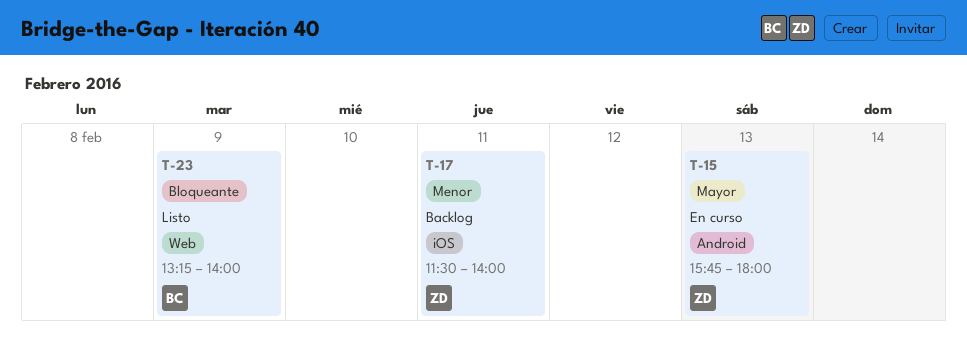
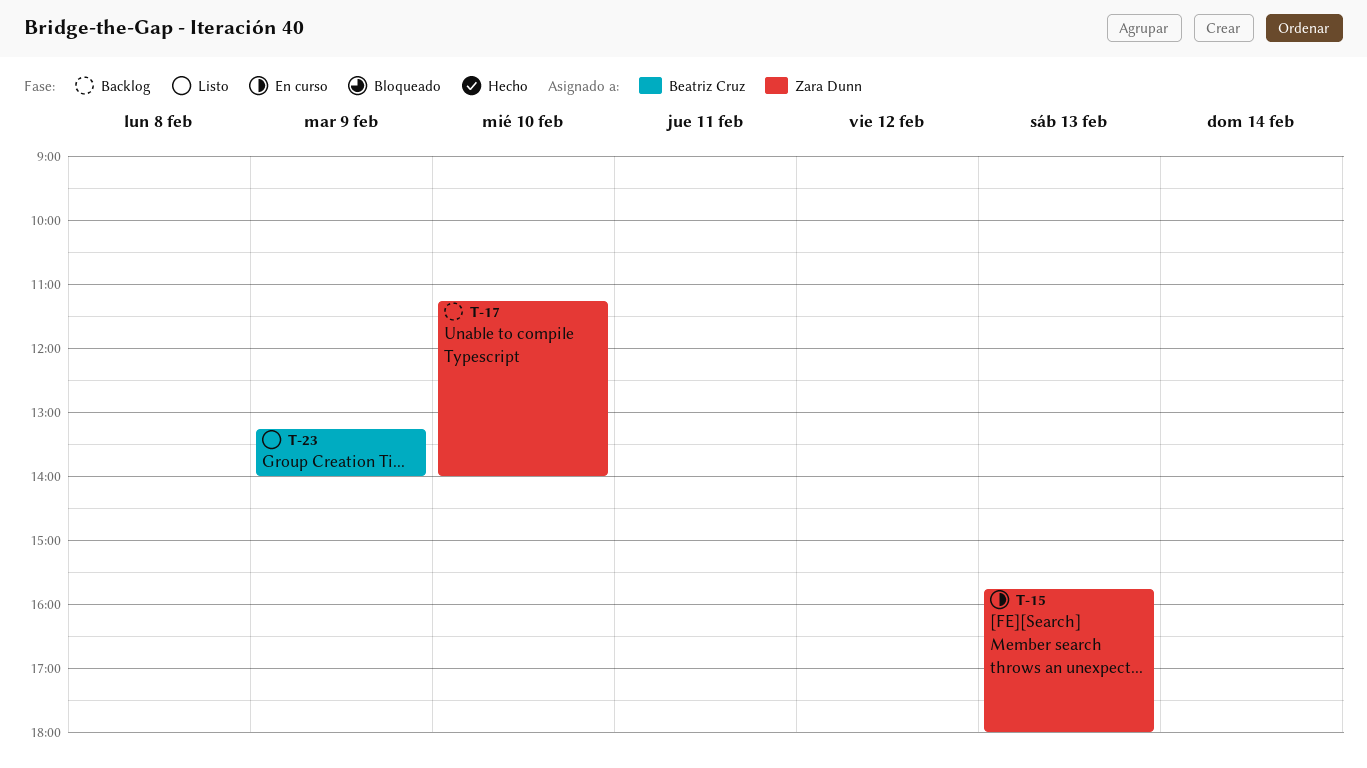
T-17, day: Feb 11 -> Feb 10
T-17, begins: 11:30 -> 11:15

